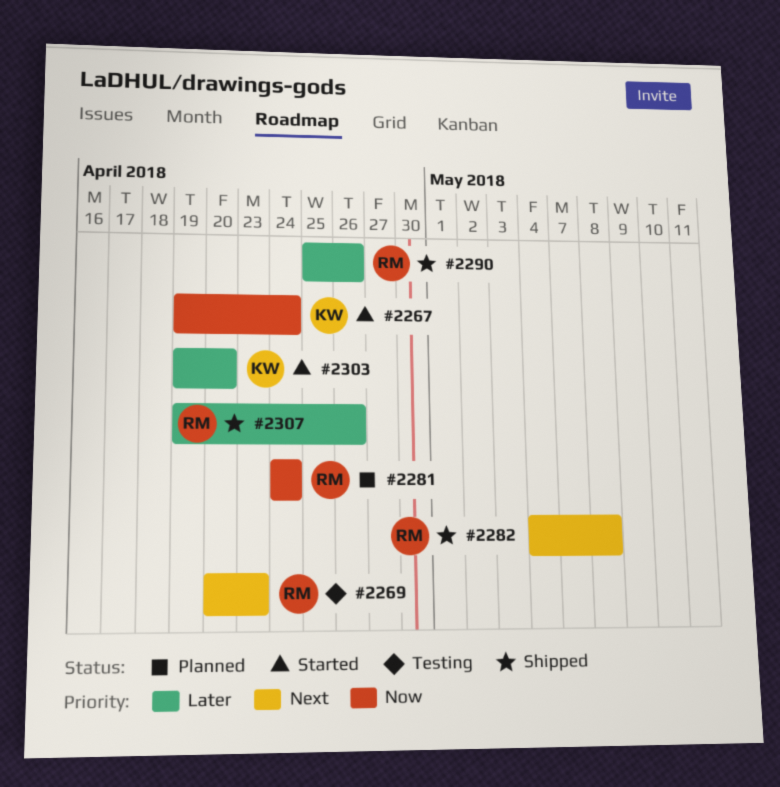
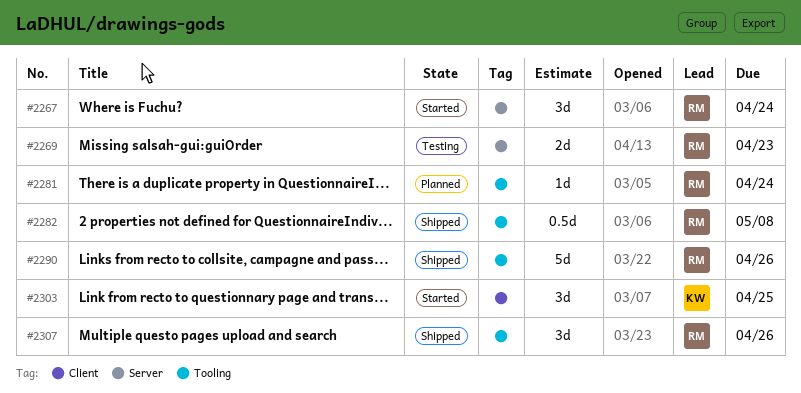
#2267, owner: KW -> RM
#2303, due: Apr 20 -> Apr 25

